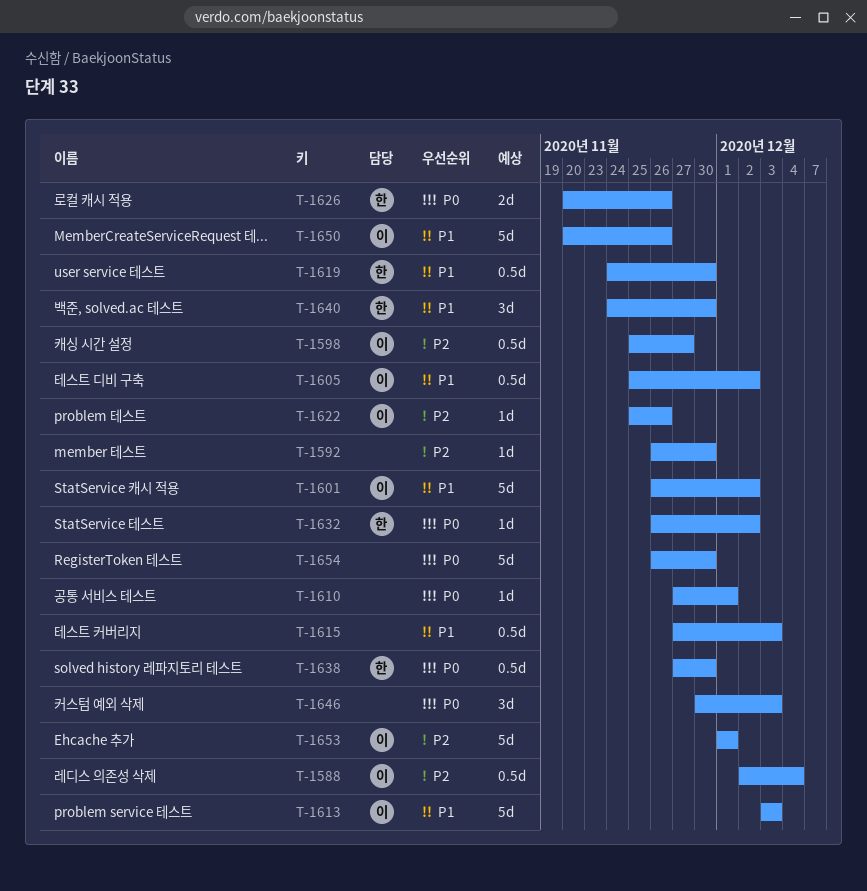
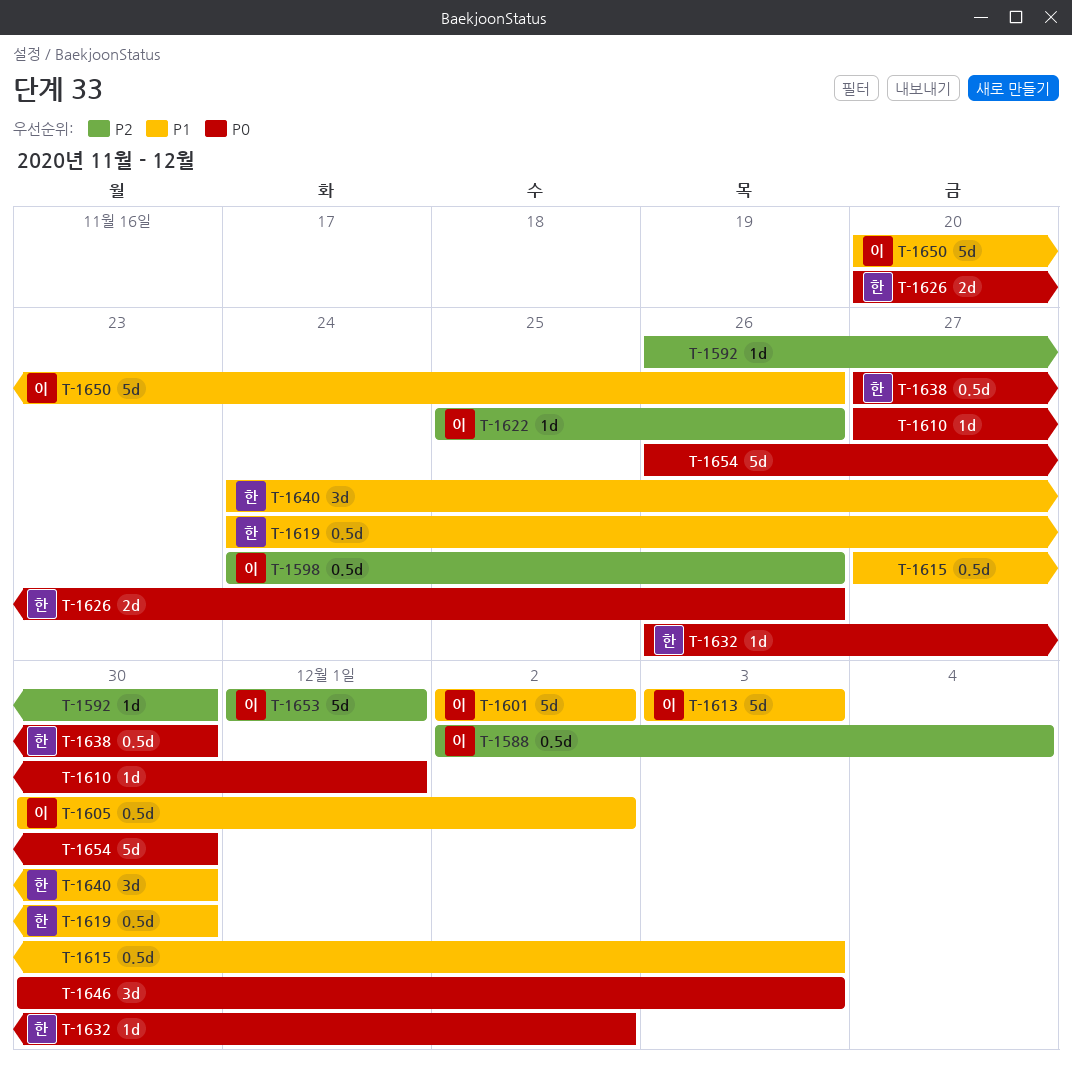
T-1598, start: Nov 25 -> Nov 24
T-1598, due: Nov 27 -> Nov 26
T-1601, start: Nov 26 -> Dec 2
T-1605, start: Nov 25 -> Nov 30

